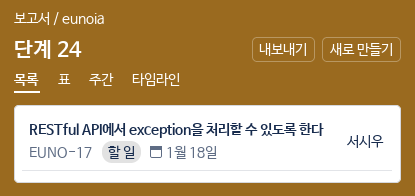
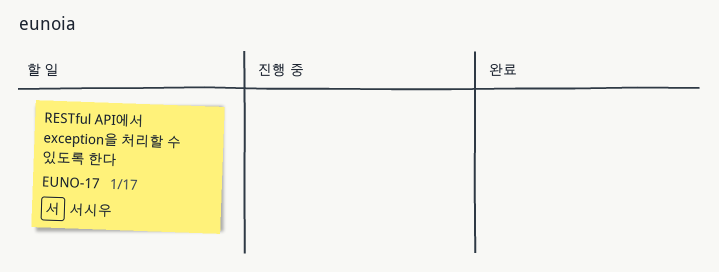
EUNO-17, due: Jan 18 -> Jan 17

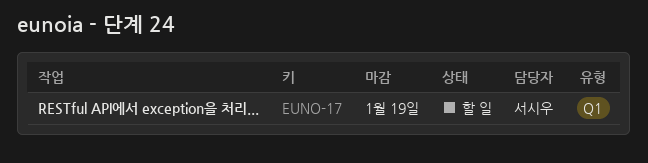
EUNO-17, due: Jan 17 -> Jan 19

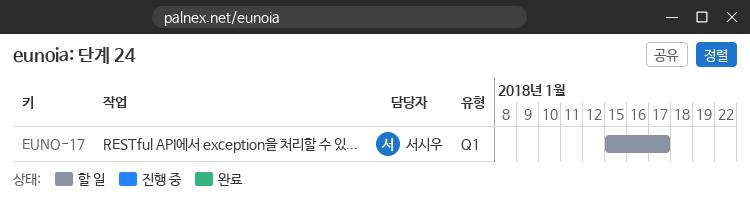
EUNO-17, due: Jan 19 -> Jan 17

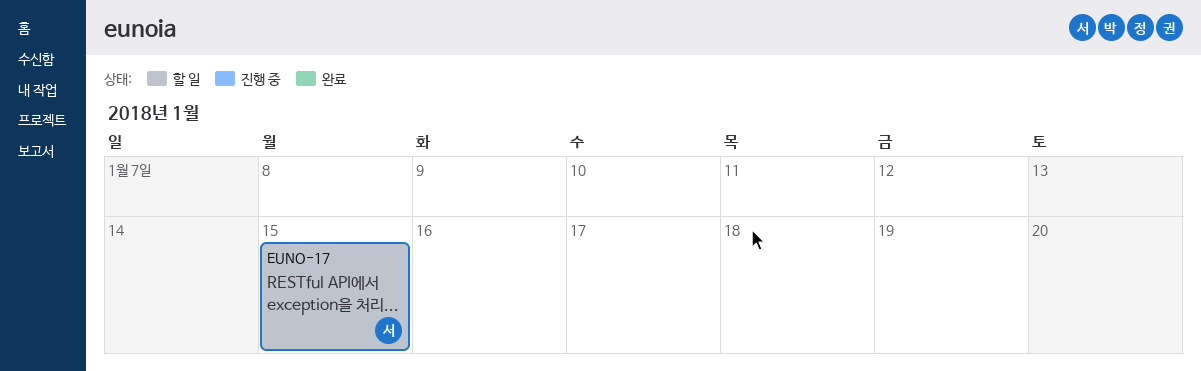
EUNO-17, due: Jan 17 -> Jan 15

